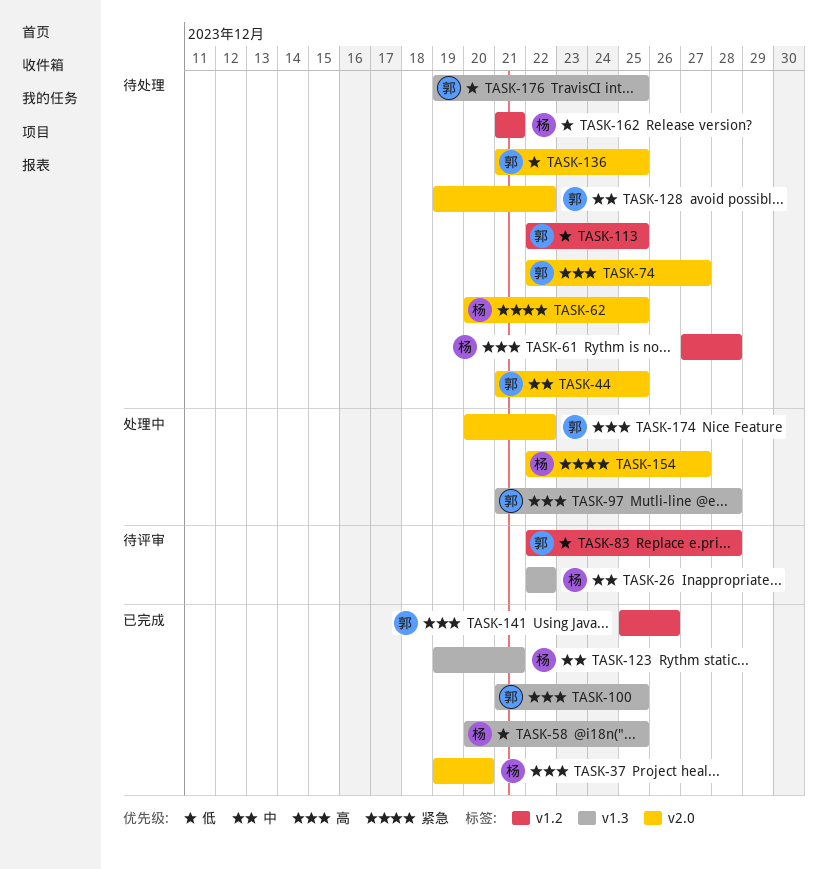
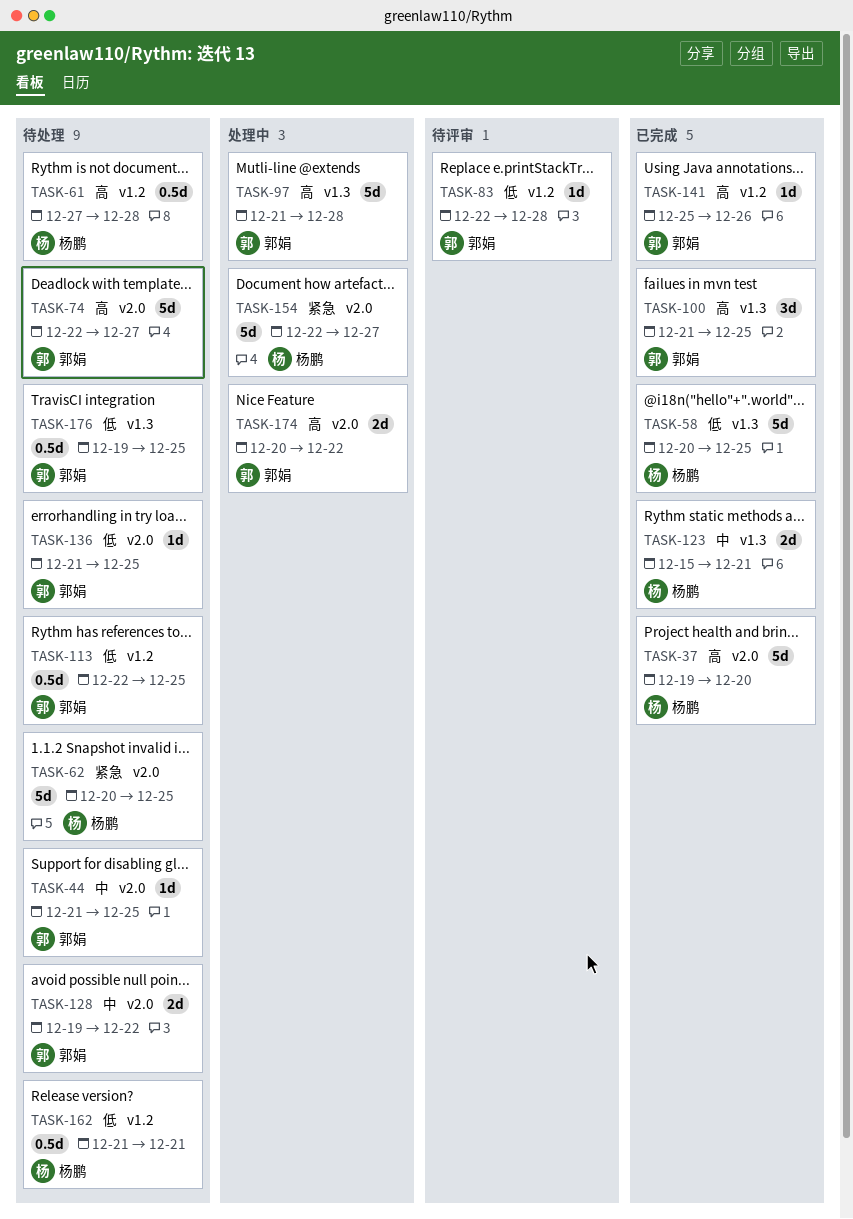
TASK-26: present -> none
TASK-123, start: Dec 19 -> Dec 15

